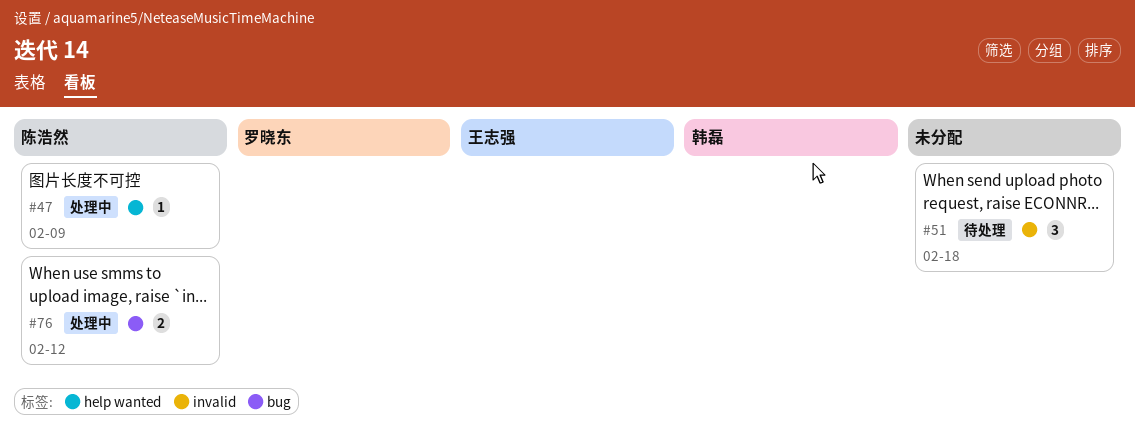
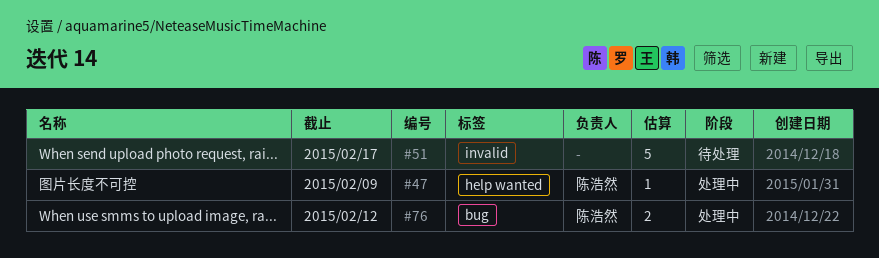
#51, estimate: 3 -> 5
#51, due: Feb 18 -> Feb 17

